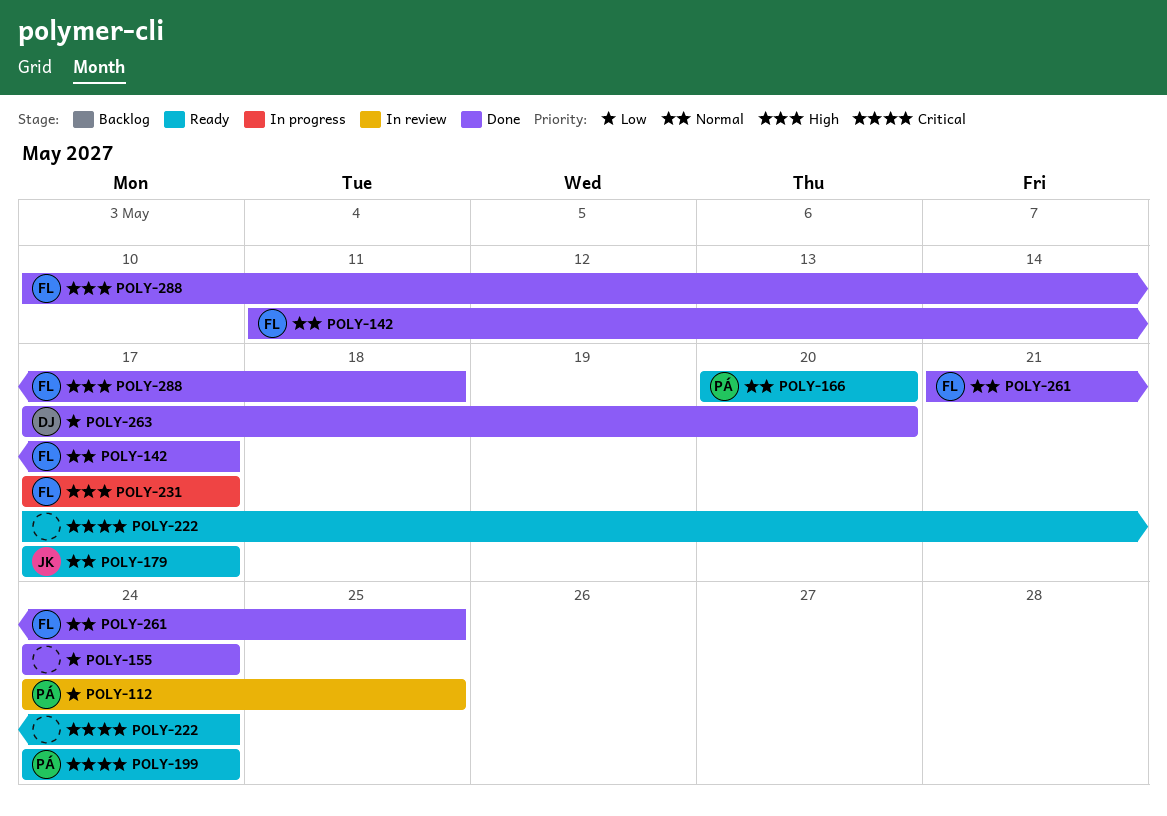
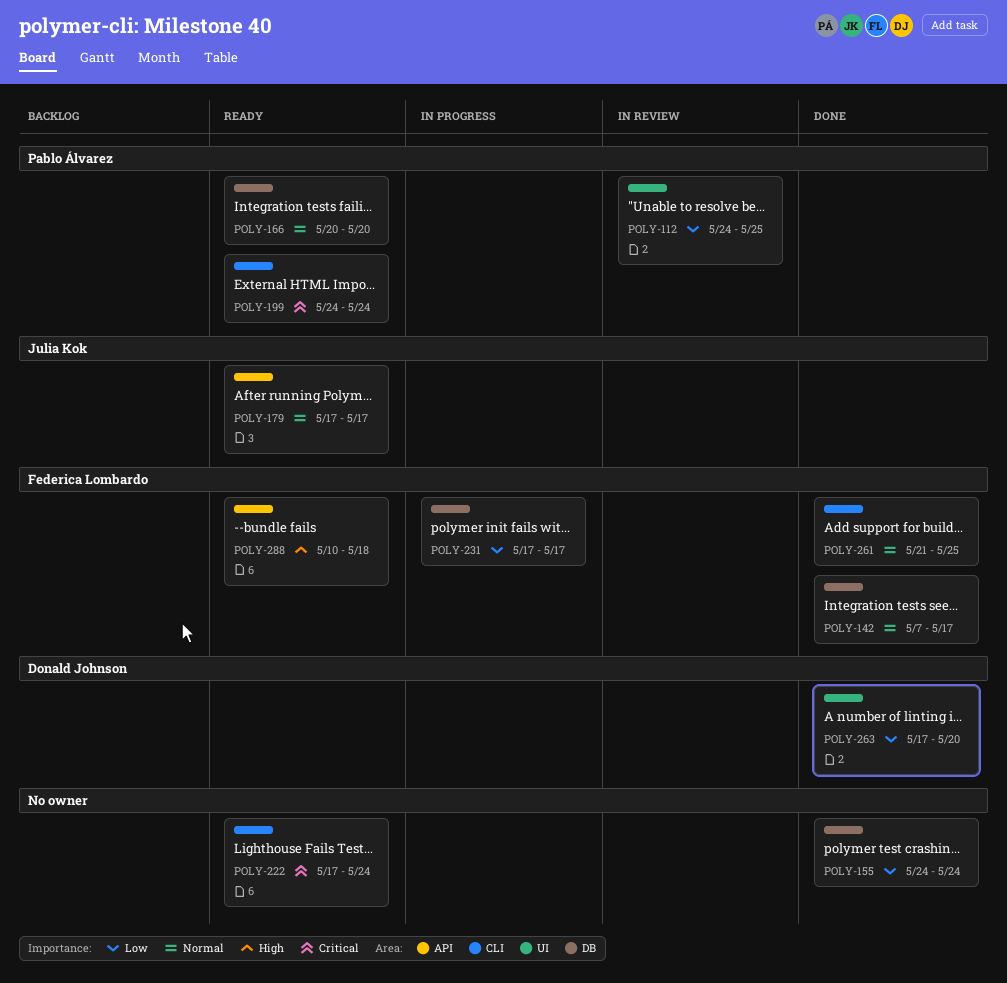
POLY-142, start: May 11 -> May 7
POLY-231, priority: High -> Low
POLY-288, status: Done -> Ready

